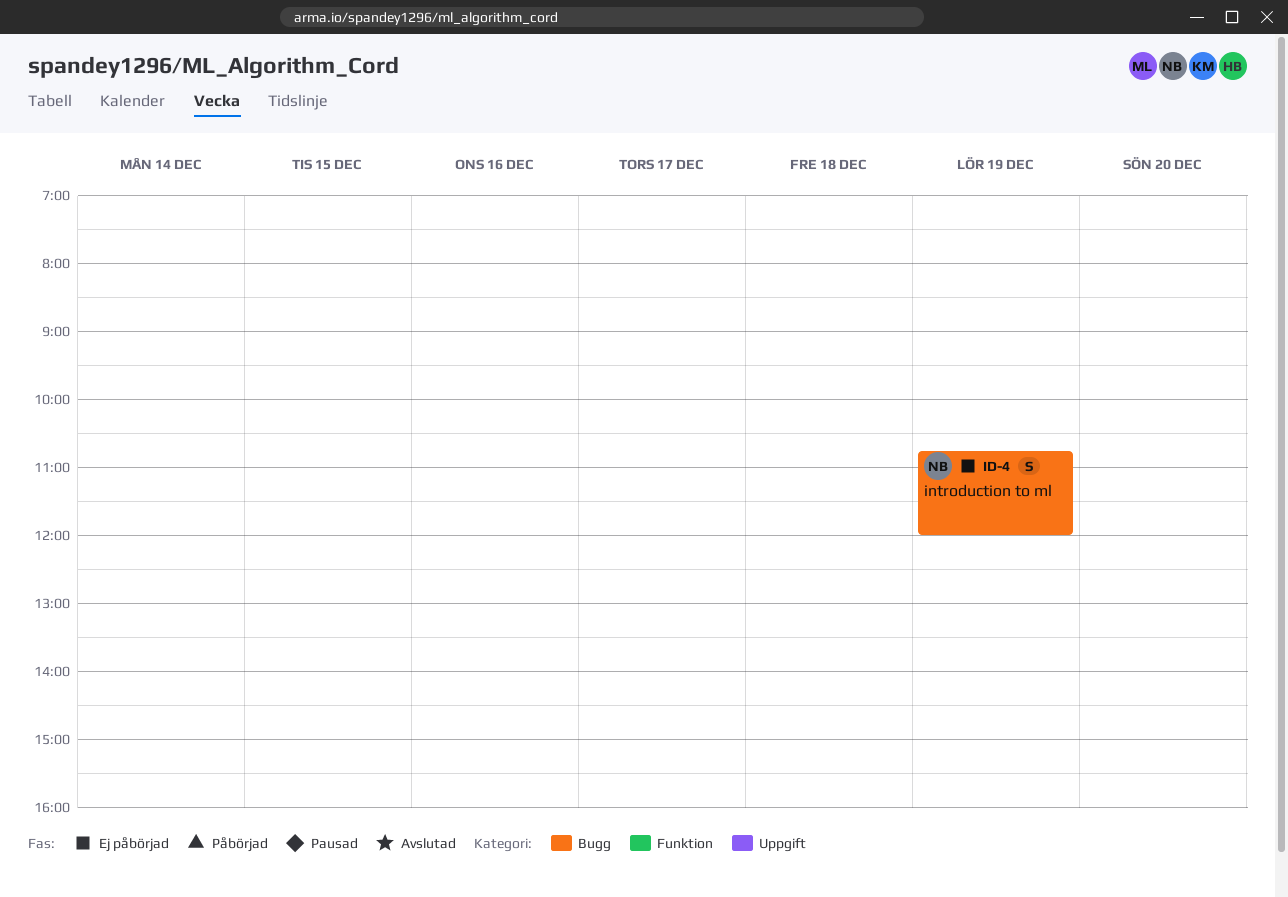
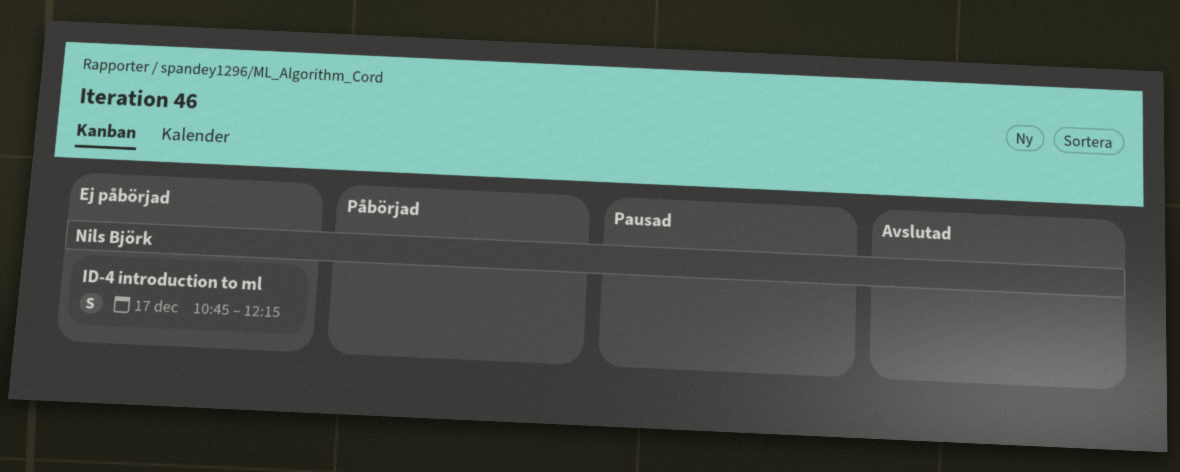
ID-4, day: Dec 19 -> Dec 17
ID-4, ends: 12:00 -> 12:15

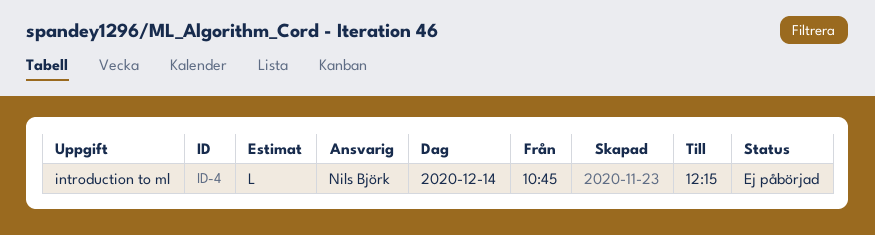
ID-4, estimate: S -> L
ID-4, day: Dec 17 -> Dec 14

